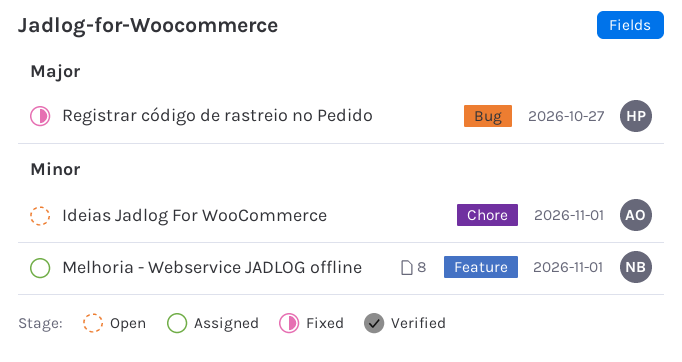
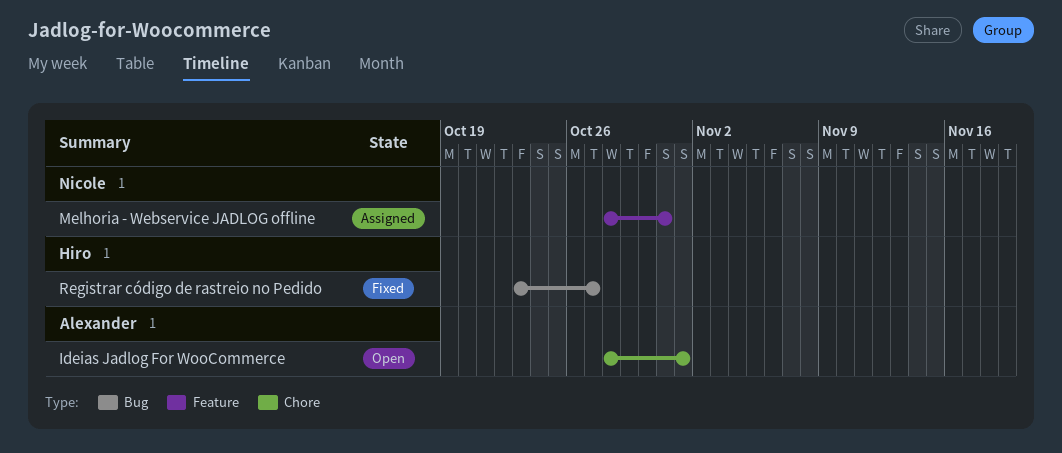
Melhoria - Webservice JADLOG offline, due: Nov 1 -> Oct 31

